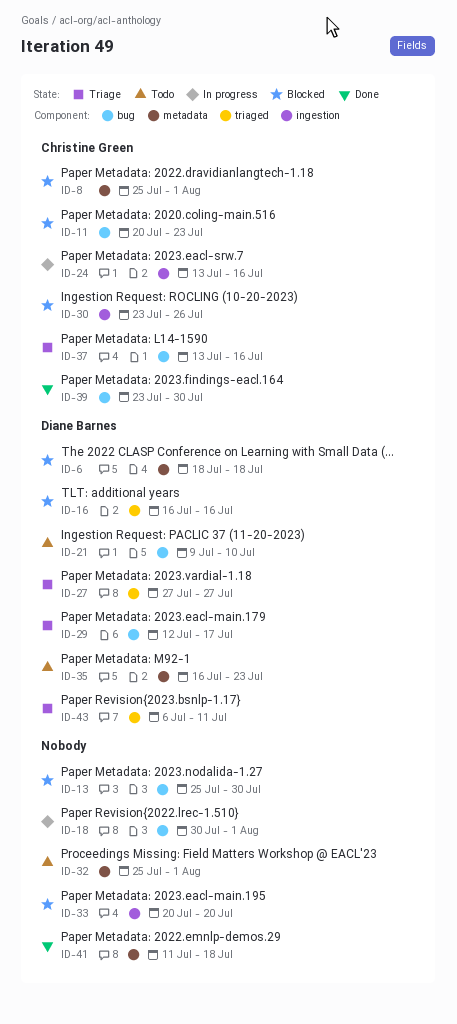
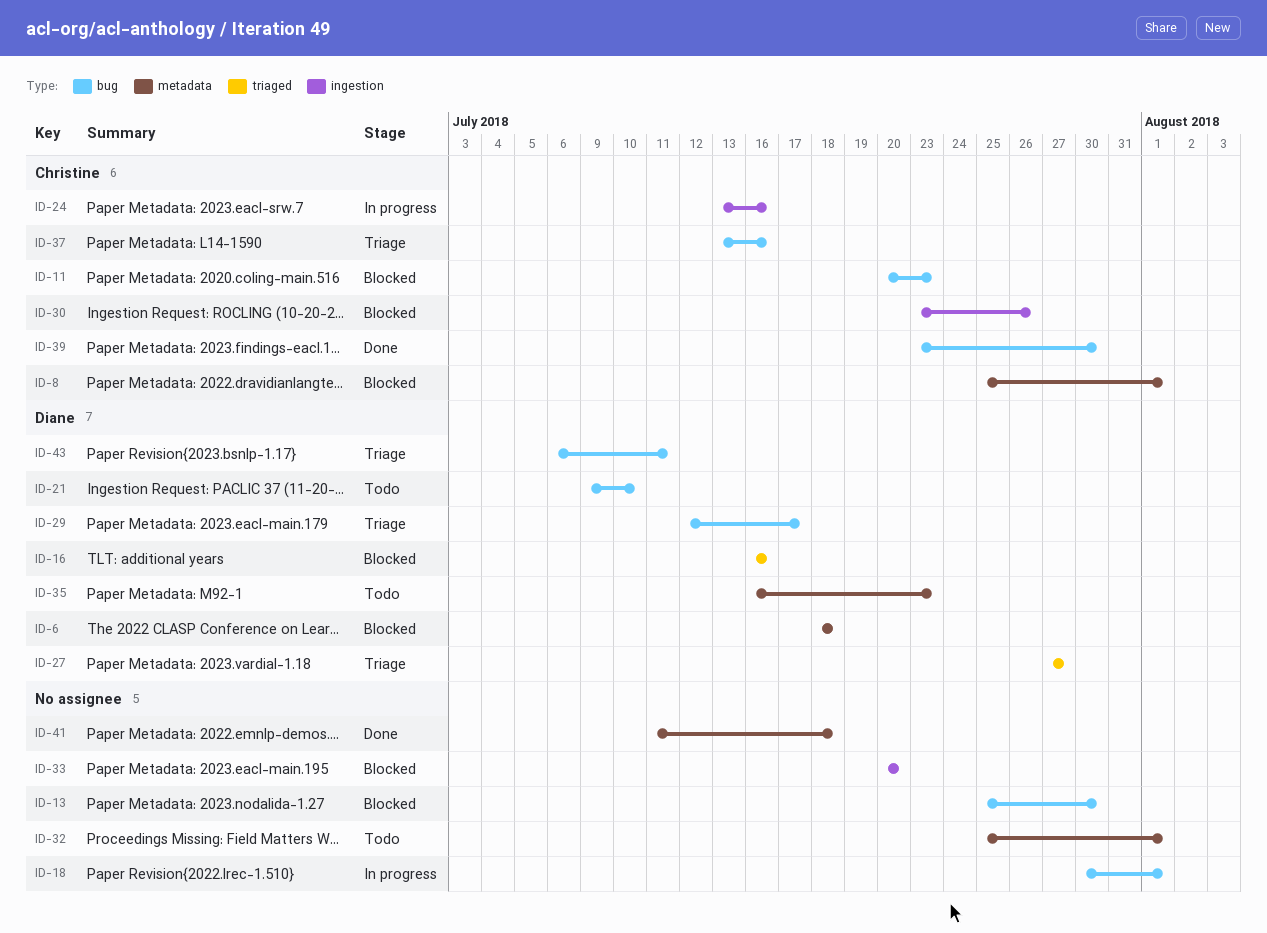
ID-43, label: triaged -> bug

